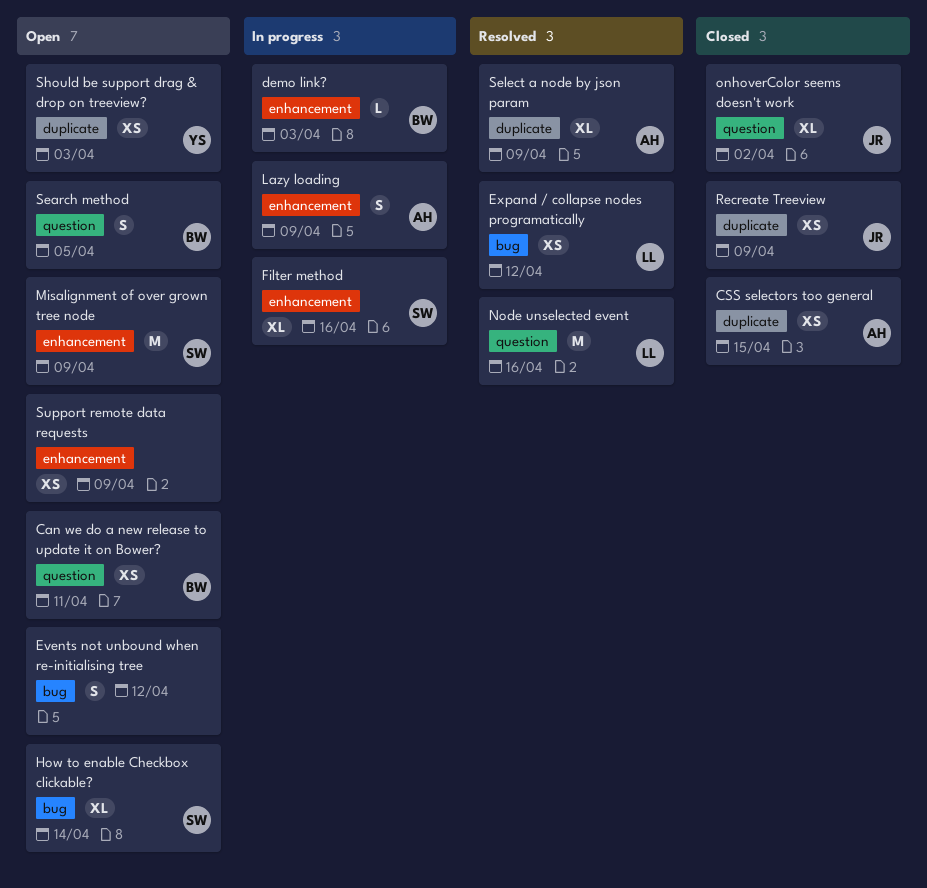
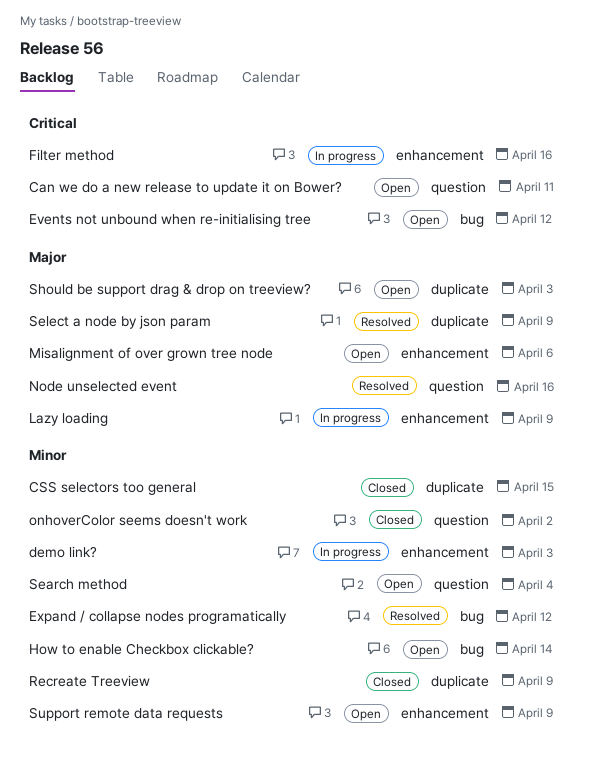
Misalignment of over grown tree node, due: Apr 9 -> Apr 6
Search method, due: Apr 5 -> Apr 4

